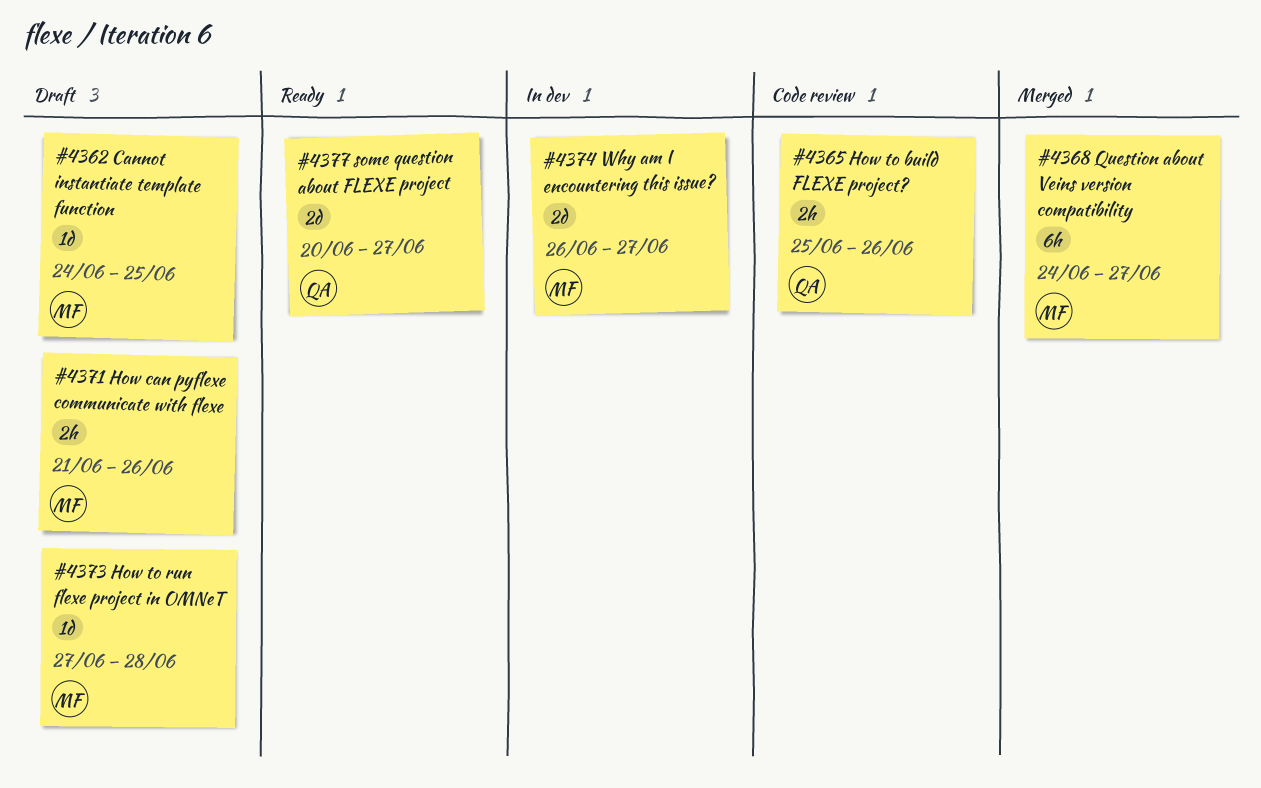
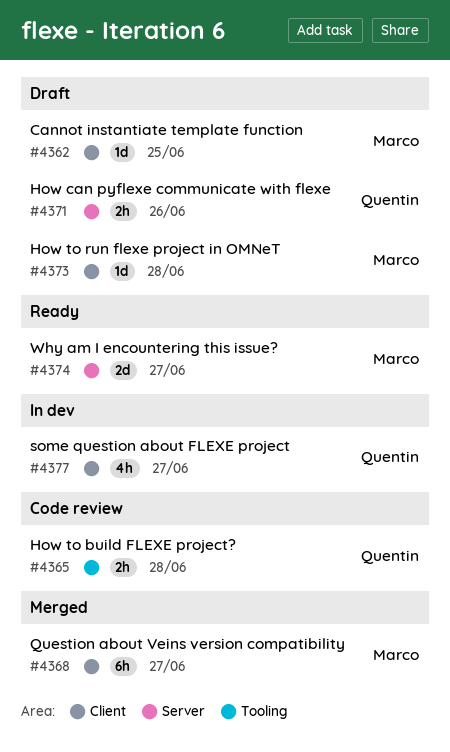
#4365, due: Jun 26 -> Jun 28
#4371, owner: Marco -> Quentin
#4374, status: In dev -> Ready
#4377, status: Ready -> In dev
#4377, estimate: 2d -> 4h

